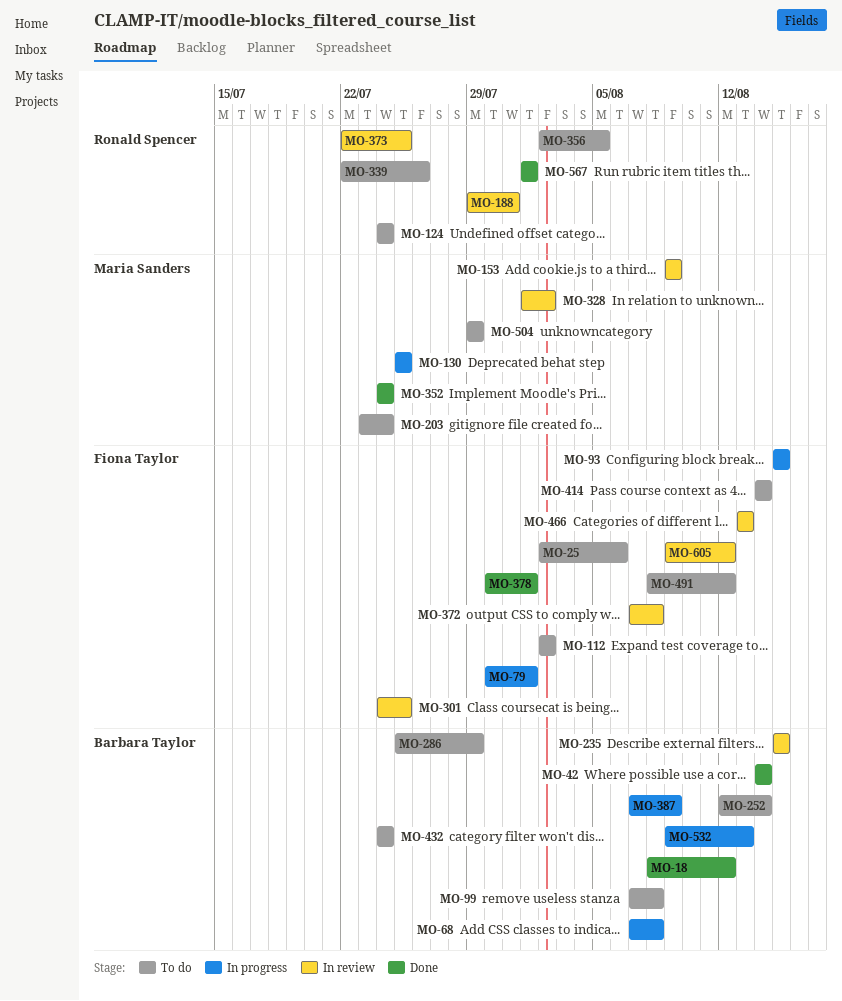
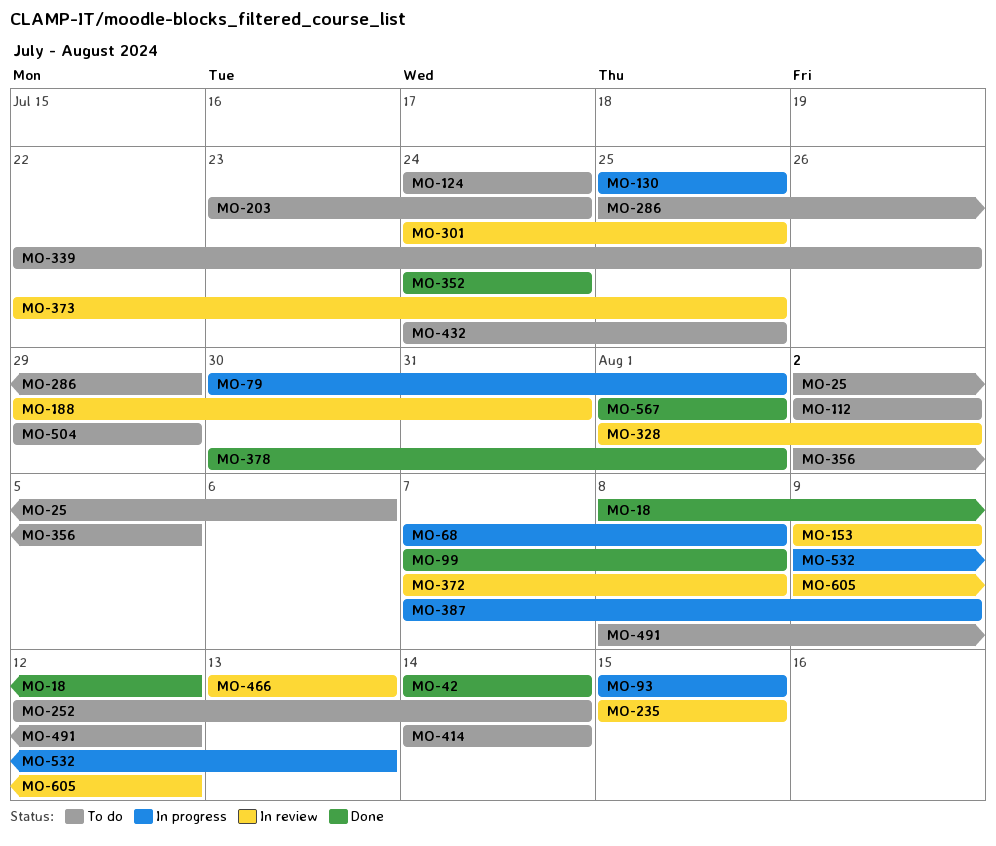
MO-99, status: To do -> Done
MO-432, due: Jul 24 -> Jul 25

